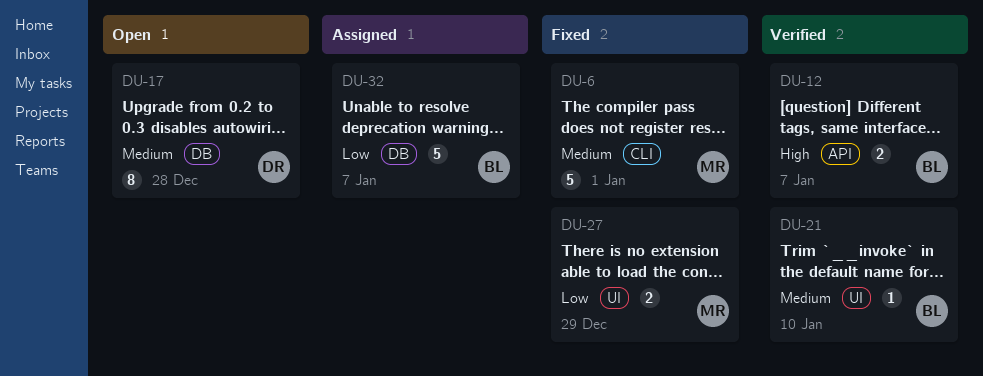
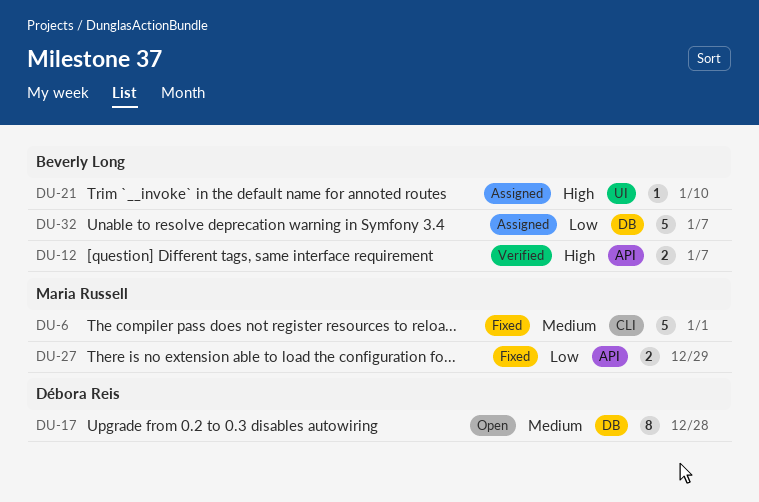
DU-21, status: Verified -> Assigned
DU-21, priority: Medium -> High
DU-27, label: UI -> API

